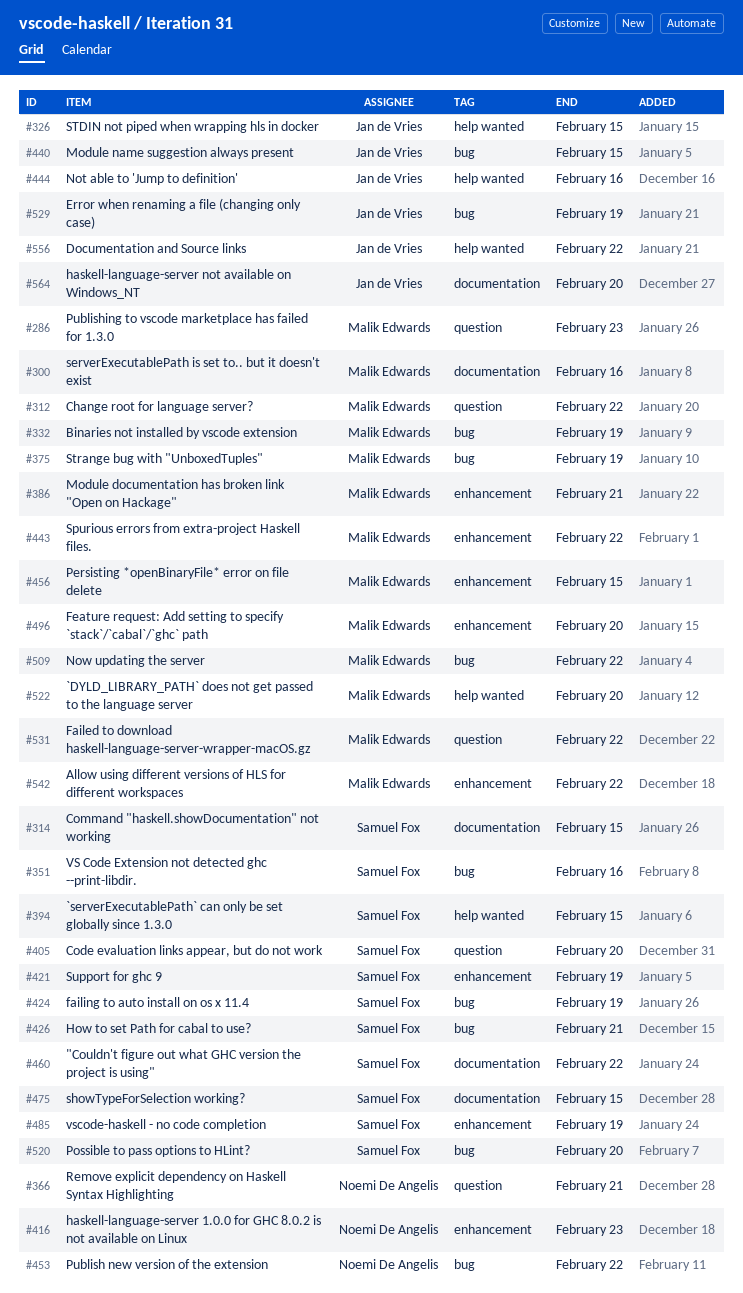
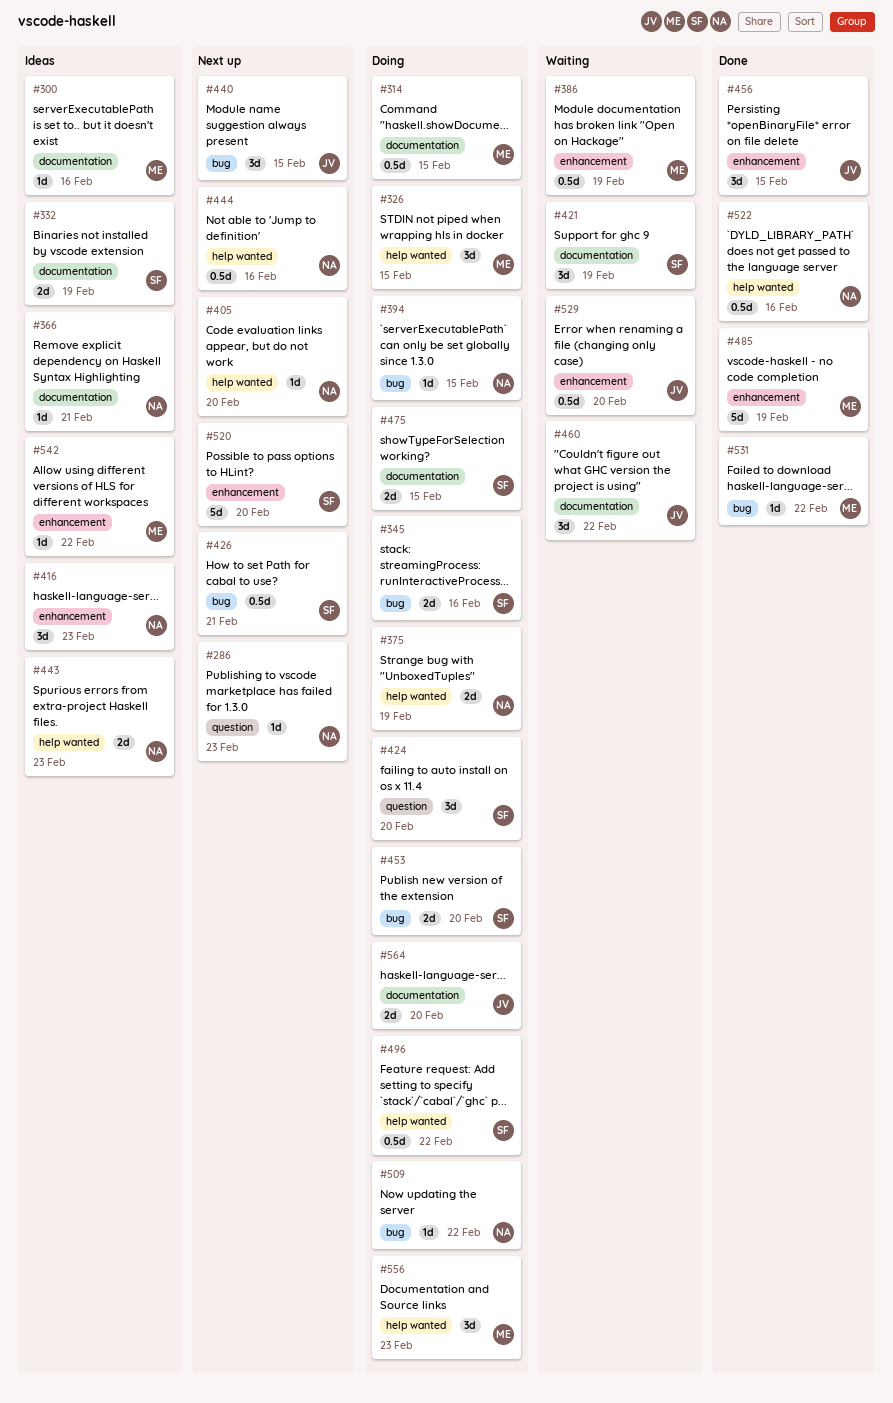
#286, owner: Malik Edwards -> Noemi De Angelis
#312: present -> none
#314, owner: Samuel Fox -> Malik Edwards
#326, owner: Jan de Vries -> Malik Edwards
#332, owner: Malik Edwards -> Samuel Fox
#332, label: bug -> documentation
#345: none -> present
#351: present -> none
#366, label: question -> documentation
#375, owner: Malik Edwards -> Noemi De Angelis
#375, label: bug -> help wanted
#386, due: Feb 21 -> Feb 19
#394, owner: Samuel Fox -> Noemi De Angelis
#394, label: help wanted -> bug
#405, owner: Samuel Fox -> Noemi De Angelis
#405, label: question -> help wanted
#421, label: enhancement -> documentation
#424, label: bug -> question
#424, due: Feb 19 -> Feb 20
#443, owner: Malik Edwards -> Noemi De Angelis
#443, label: enhancement -> help wanted
#443, due: Feb 22 -> Feb 23
#444, owner: Jan de Vries -> Noemi De Angelis
#453, owner: Noemi De Angelis -> Samuel Fox
#453, due: Feb 22 -> Feb 20
#456, owner: Malik Edwards -> Jan de Vries
#460, owner: Samuel Fox -> Jan de Vries
#485, owner: Samuel Fox -> Malik Edwards
#496, owner: Malik Edwards -> Samuel Fox
#496, label: enhancement -> help wanted
#496, due: Feb 20 -> Feb 22
#509, owner: Malik Edwards -> Noemi De Angelis
#520, label: bug -> enhancement
#522, owner: Malik Edwards -> Noemi De Angelis
#522, due: Feb 20 -> Feb 16
#529, label: bug -> enhancement
#529, due: Feb 19 -> Feb 20
#531, label: question -> bug
#556, owner: Jan de Vries -> Malik Edwards
#556, due: Feb 22 -> Feb 23

